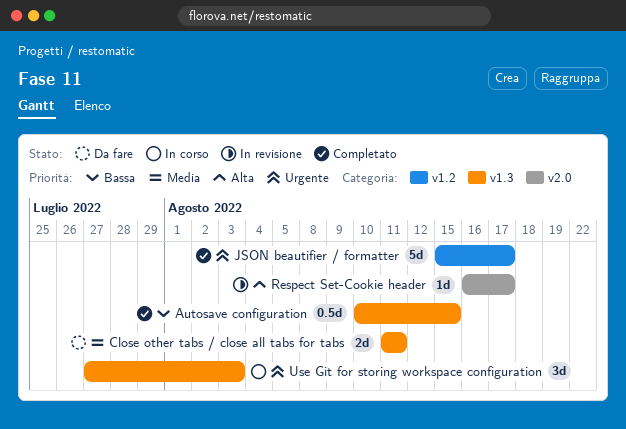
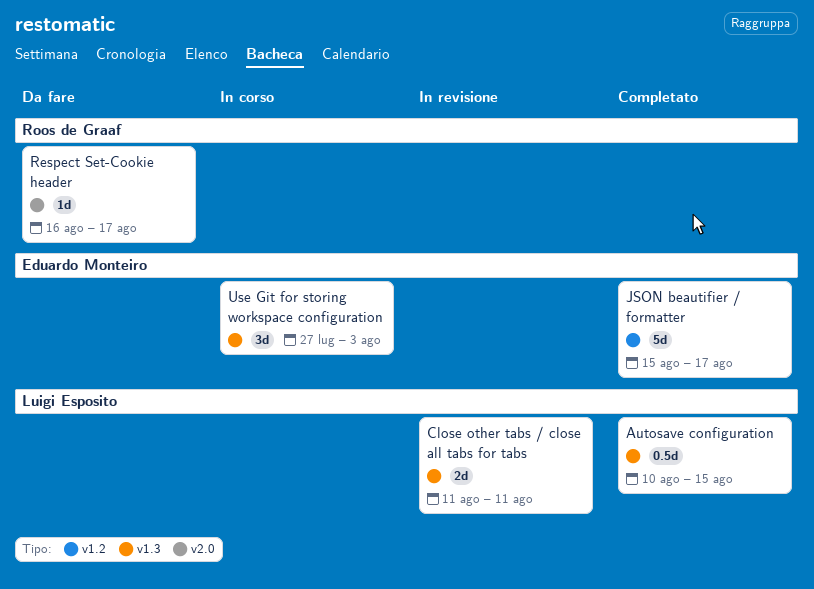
Close other tabs / close all tabs for tabs, status: Da fare -> In revisione
Respect Set-Cookie header, status: In revisione -> Da fare

